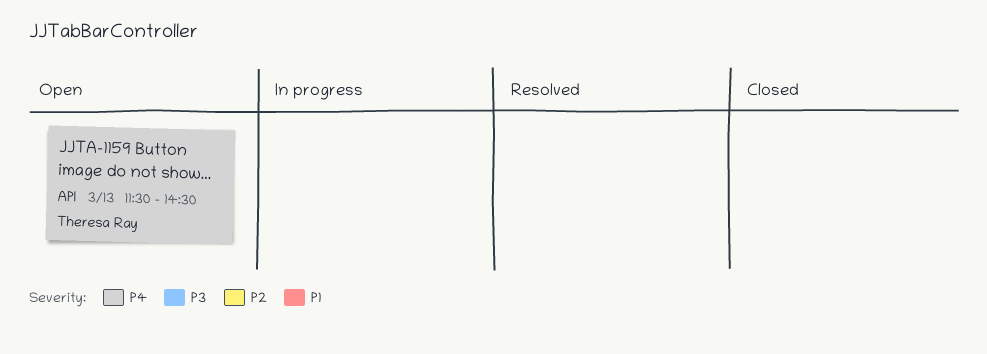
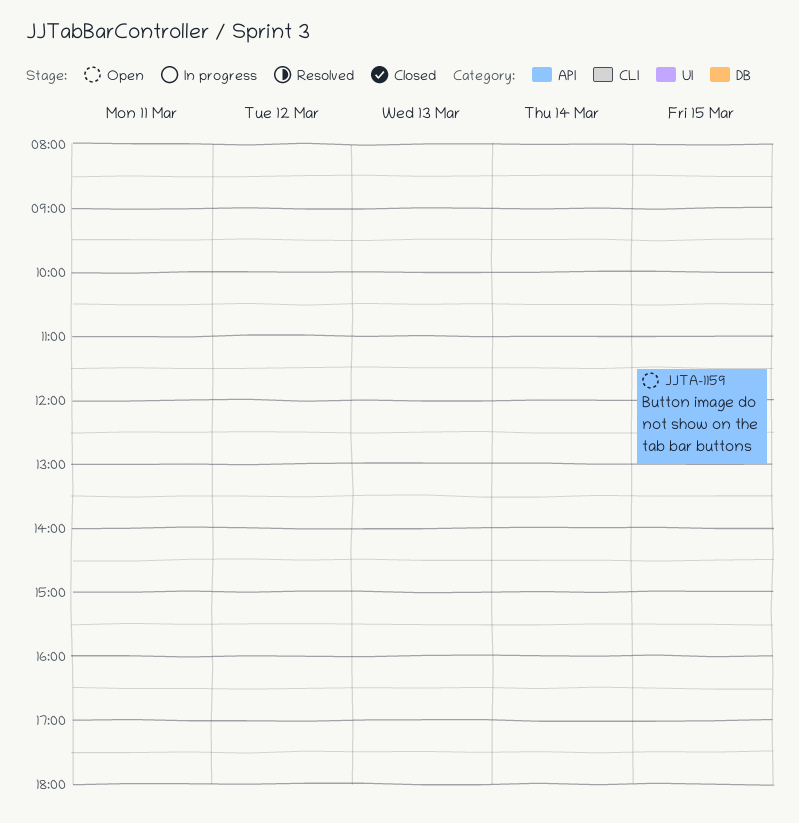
JJTA-1159, day: Mar 13 -> Mar 15
JJTA-1159, ends: 14:30 -> 13:00

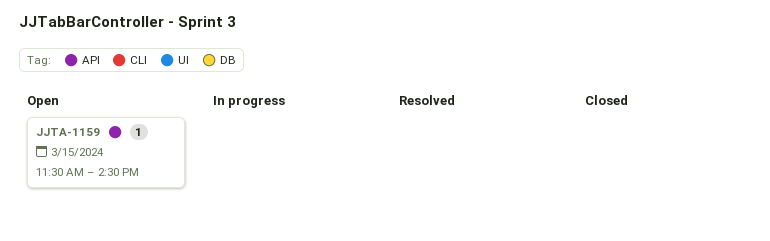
JJTA-1159, ends: 13:00 -> 14:30

